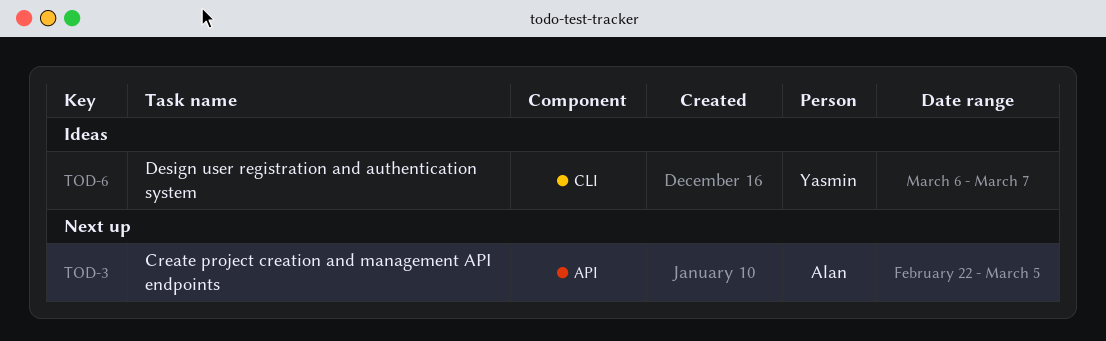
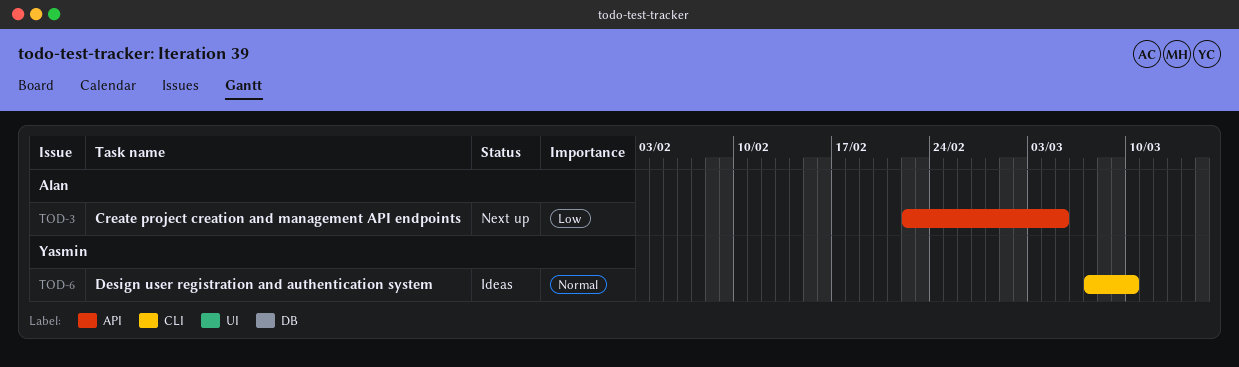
TOD-6, start: Mar 6 -> Mar 7
TOD-6, due: Mar 7 -> Mar 10

